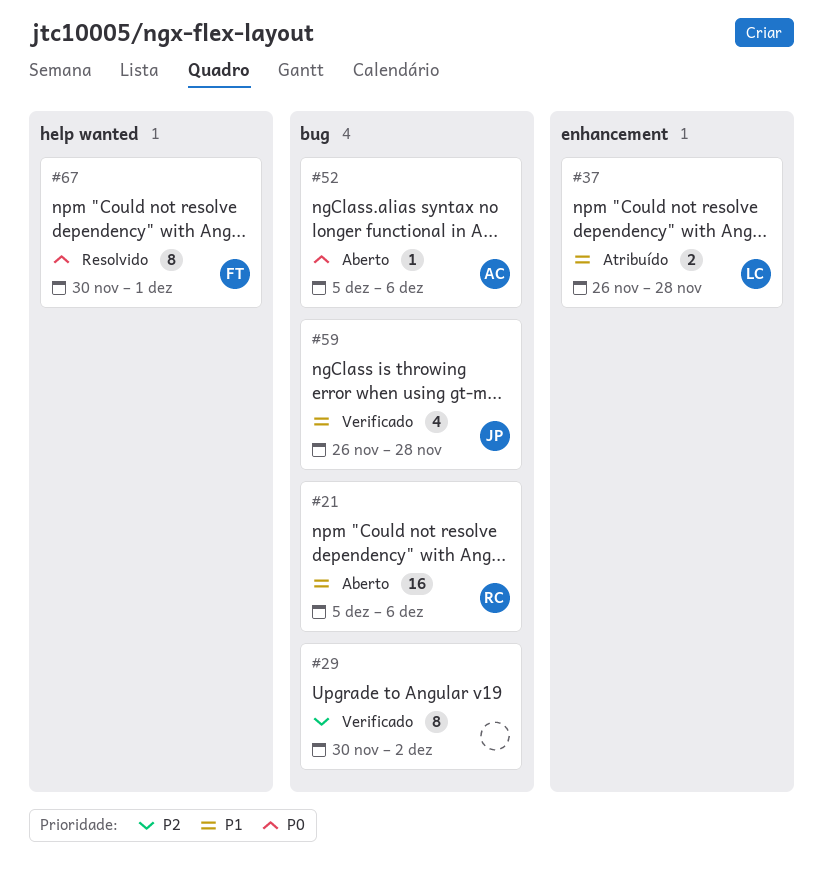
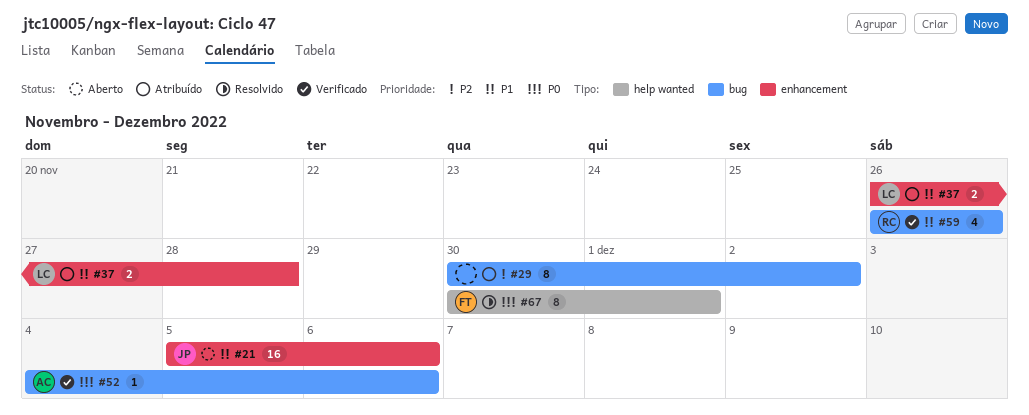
#21, owner: RC -> JP
#21, label: bug -> enhancement
#29, status: Verificado -> Atribuído
#52, status: Aberto -> Verificado
#52, start: Dec 5 -> Dec 4
#59, owner: JP -> RC
#59, due: Nov 28 -> Nov 26

